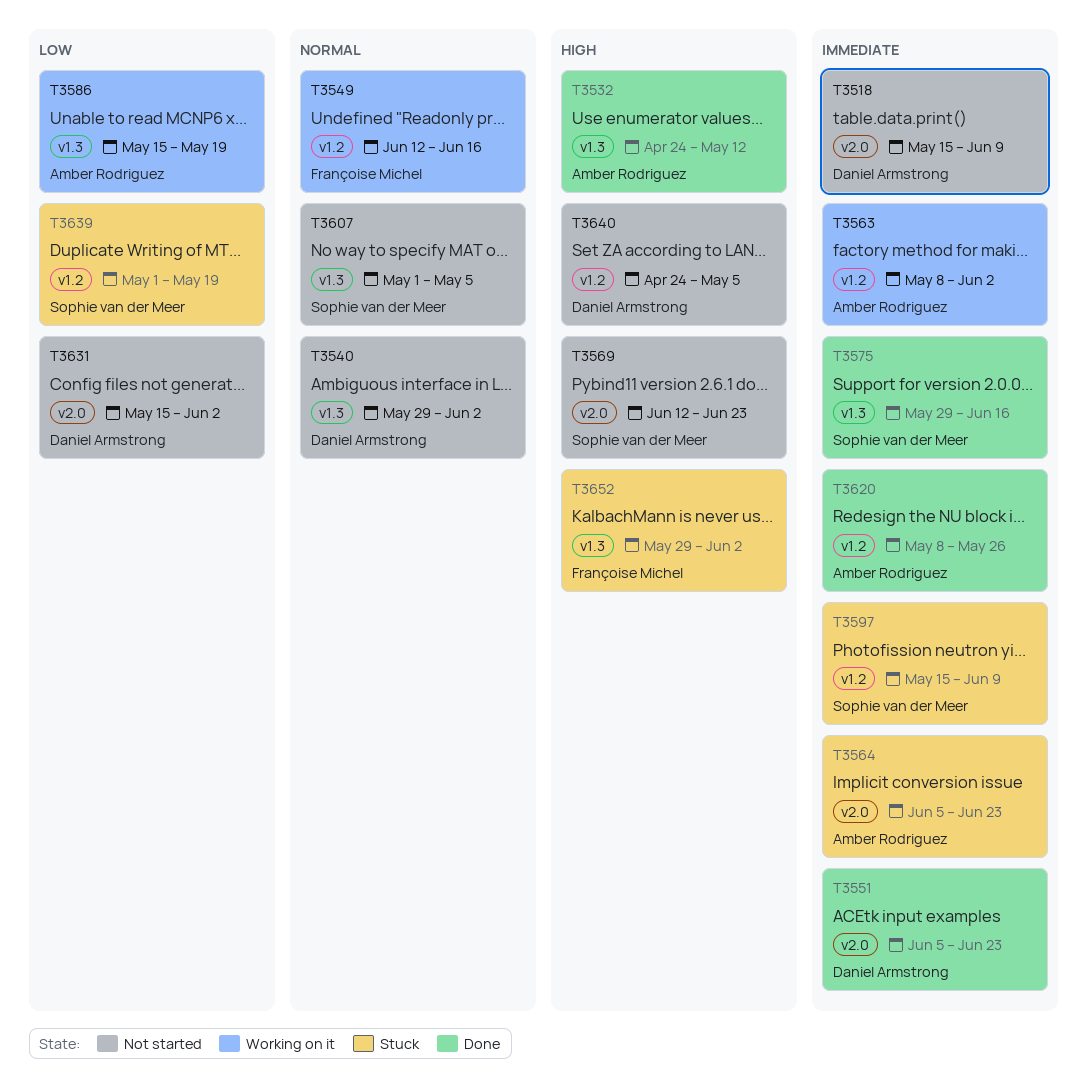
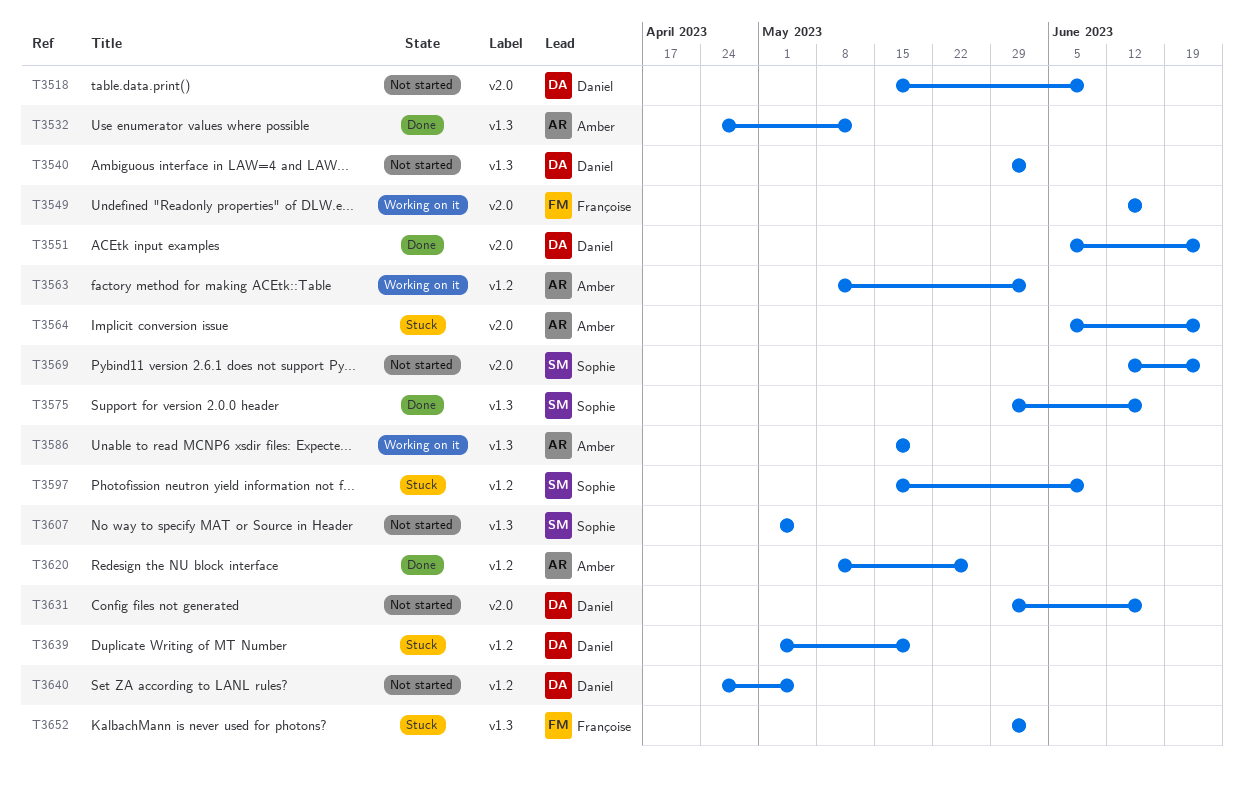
T3549, label: v1.2 -> v2.0
T3631, start: May 15 -> May 29
T3631, due: Jun 2 -> Jun 16
T3639, owner: Sophie van der Meer -> Daniel Armstrong

